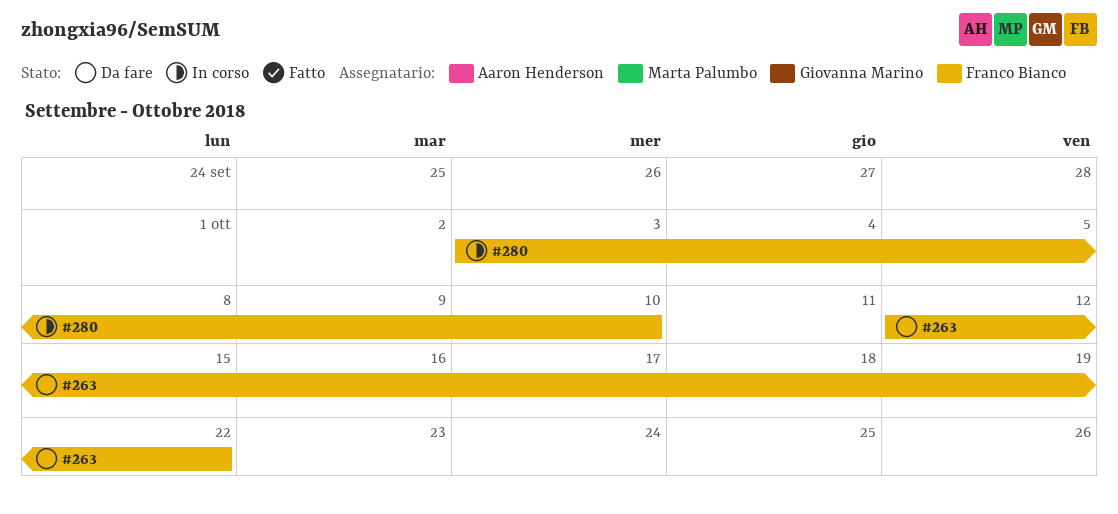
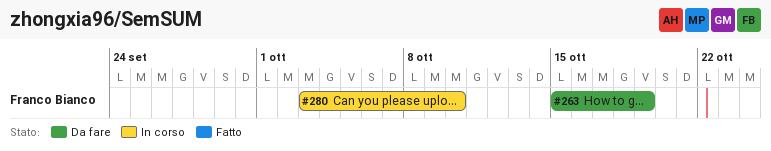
#263, start: Oct 12 -> Oct 15
#263, due: Oct 22 -> Oct 19

